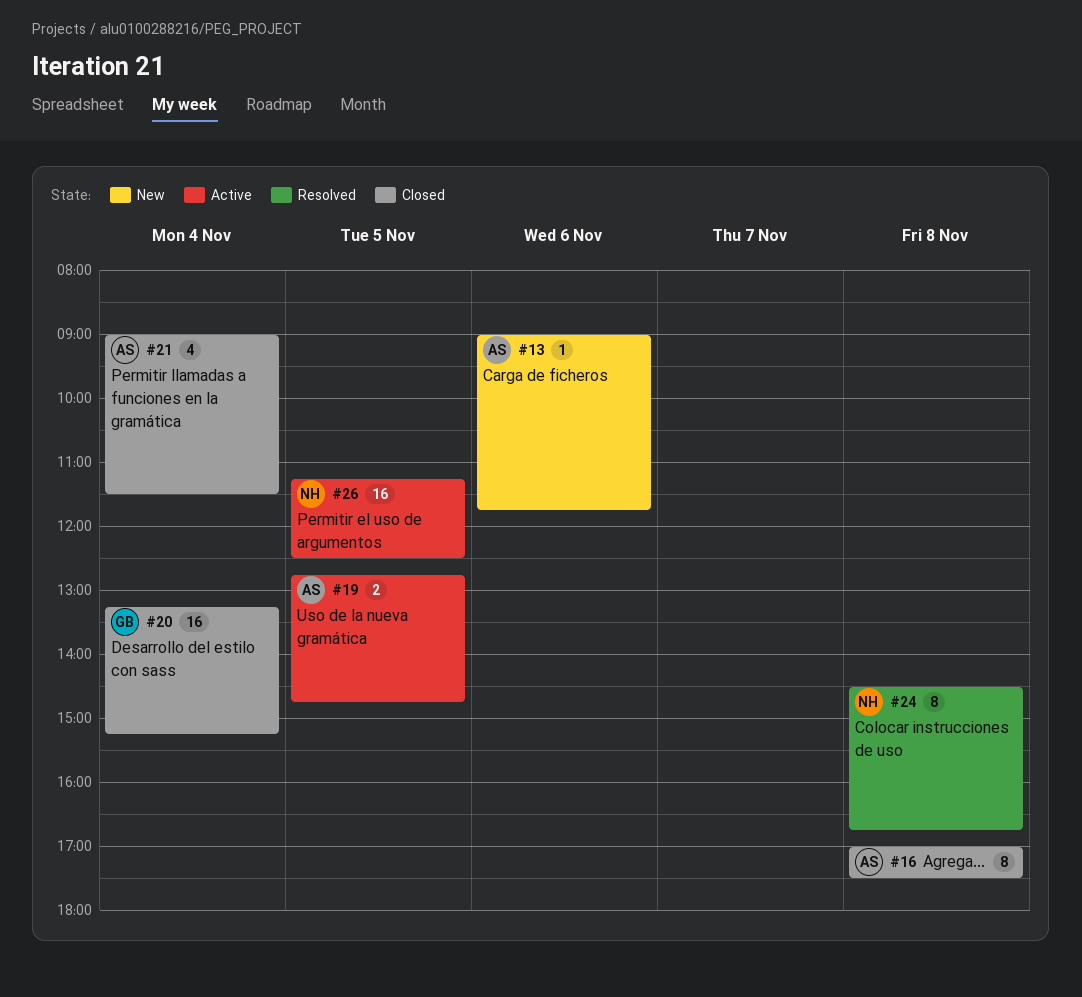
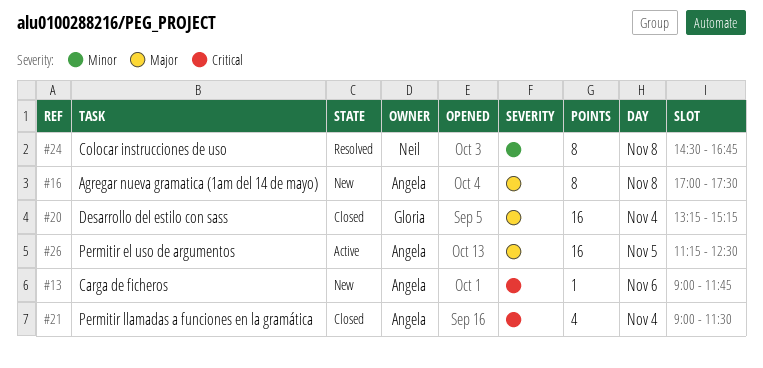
#16, status: Closed -> New
#19: present -> none
#26, owner: Neil -> Angela

